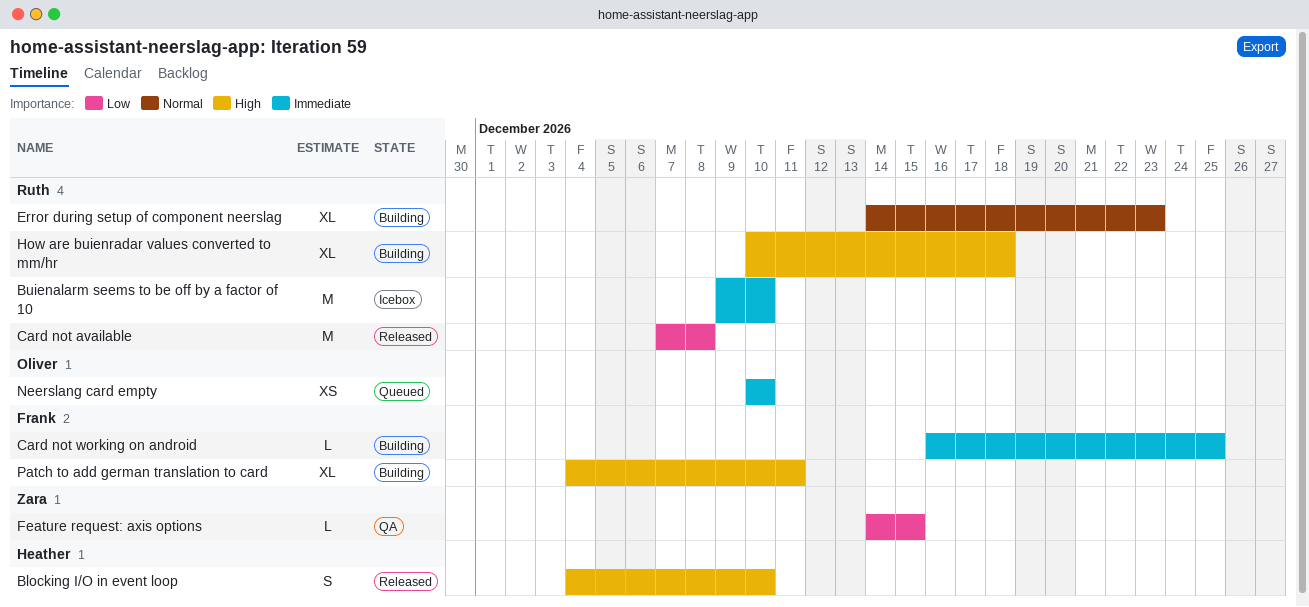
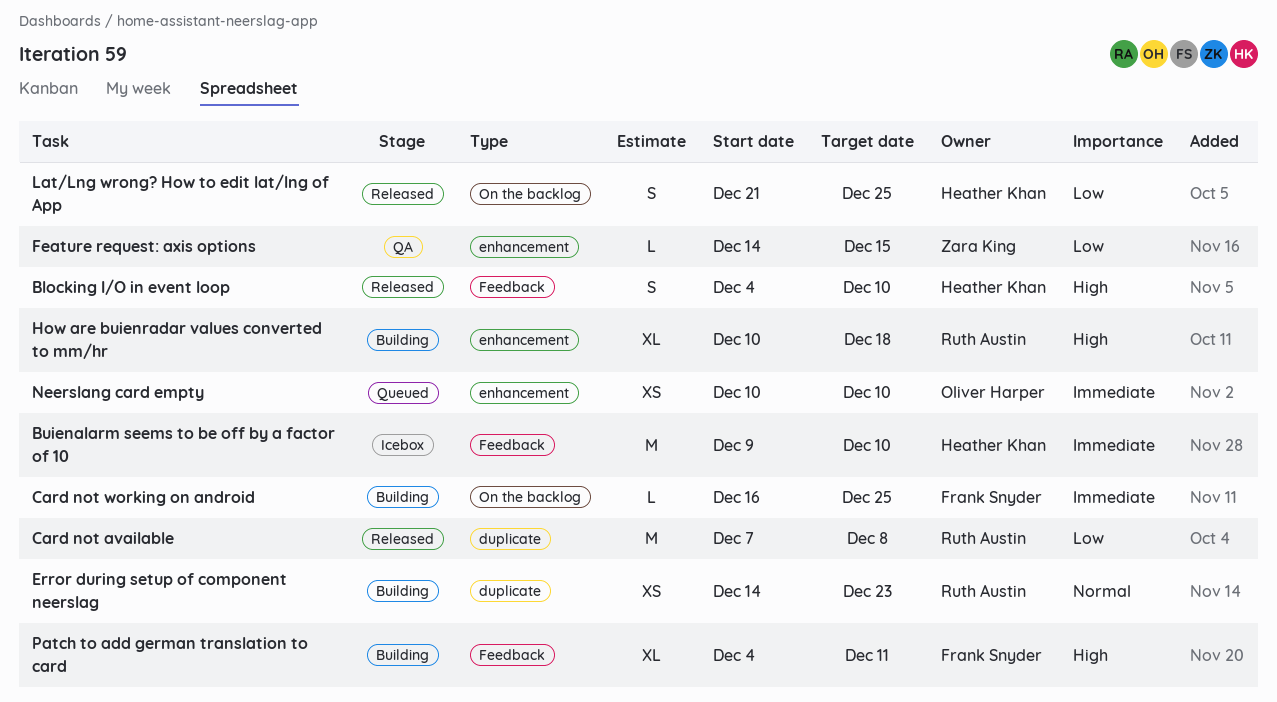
Buienalarm seems to be off by a factor of 10, owner: Ruth Austin -> Heather Khan
Error during setup of component neerslag, estimate: XL -> XS
Lat/Lng wrong? How to edit lat/lng of App: none -> present

